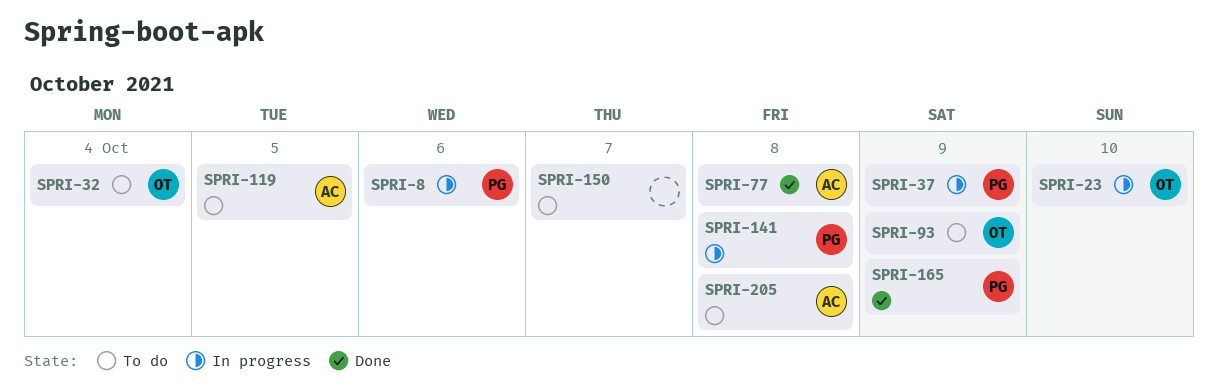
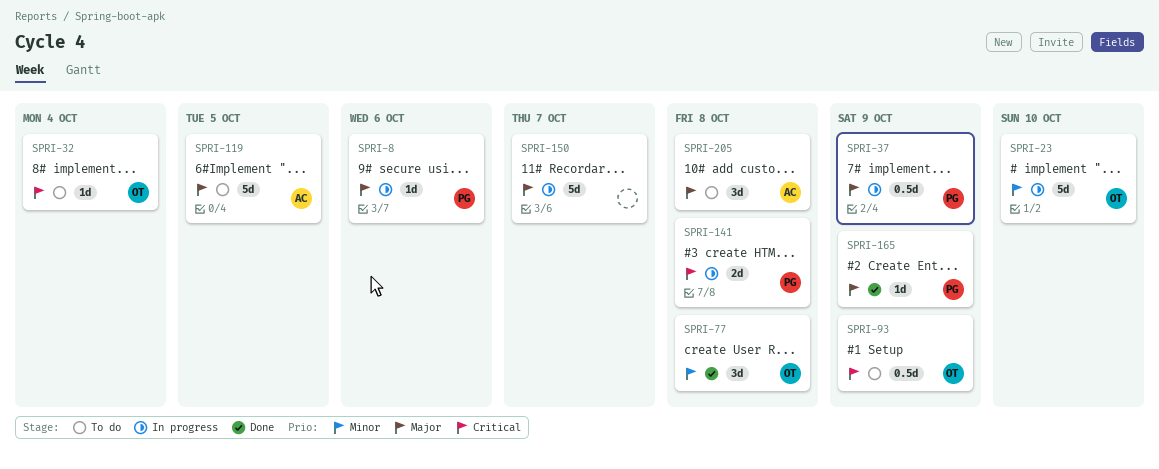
SPRI-77, owner: AC -> OT
SPRI-150, status: To do -> In progress

